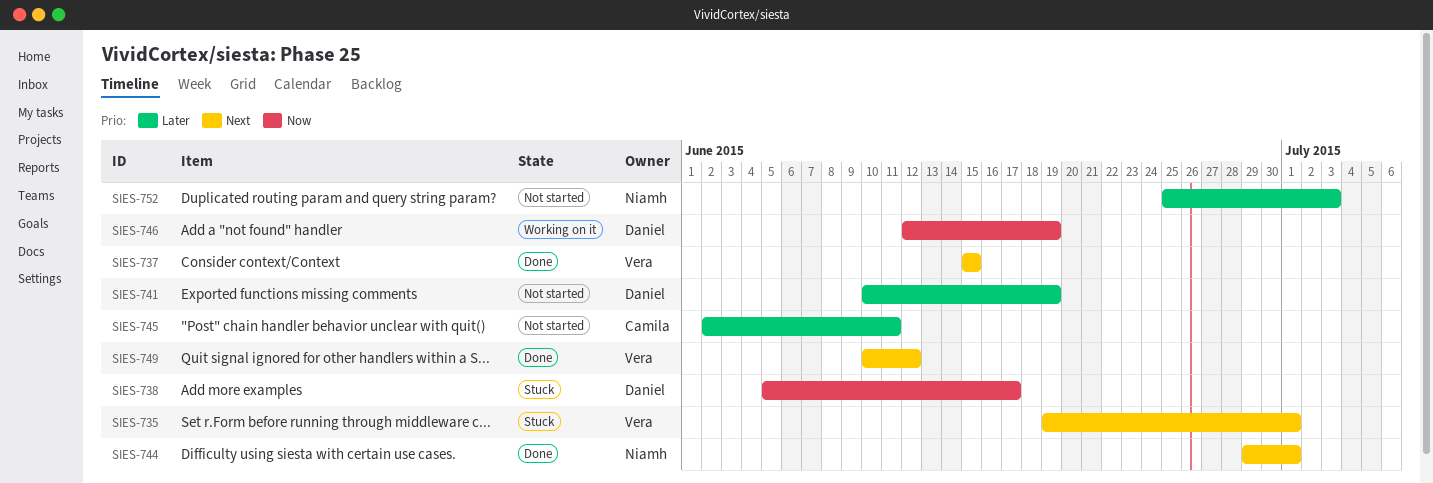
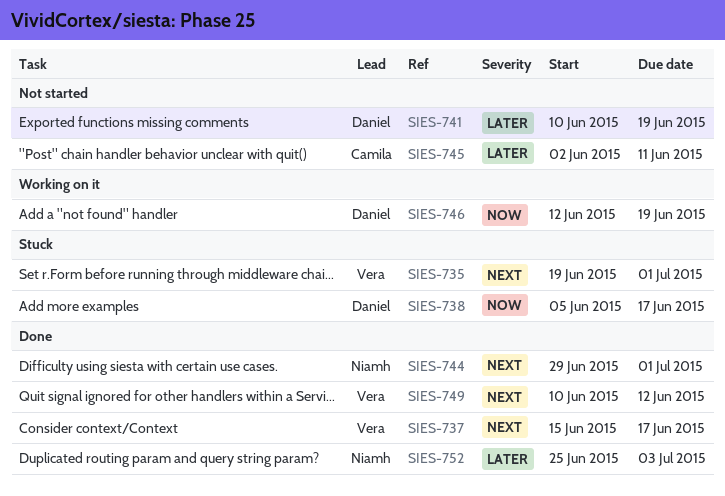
SIES-737, due: Jun 15 -> Jun 17
SIES-752, status: Not started -> Done

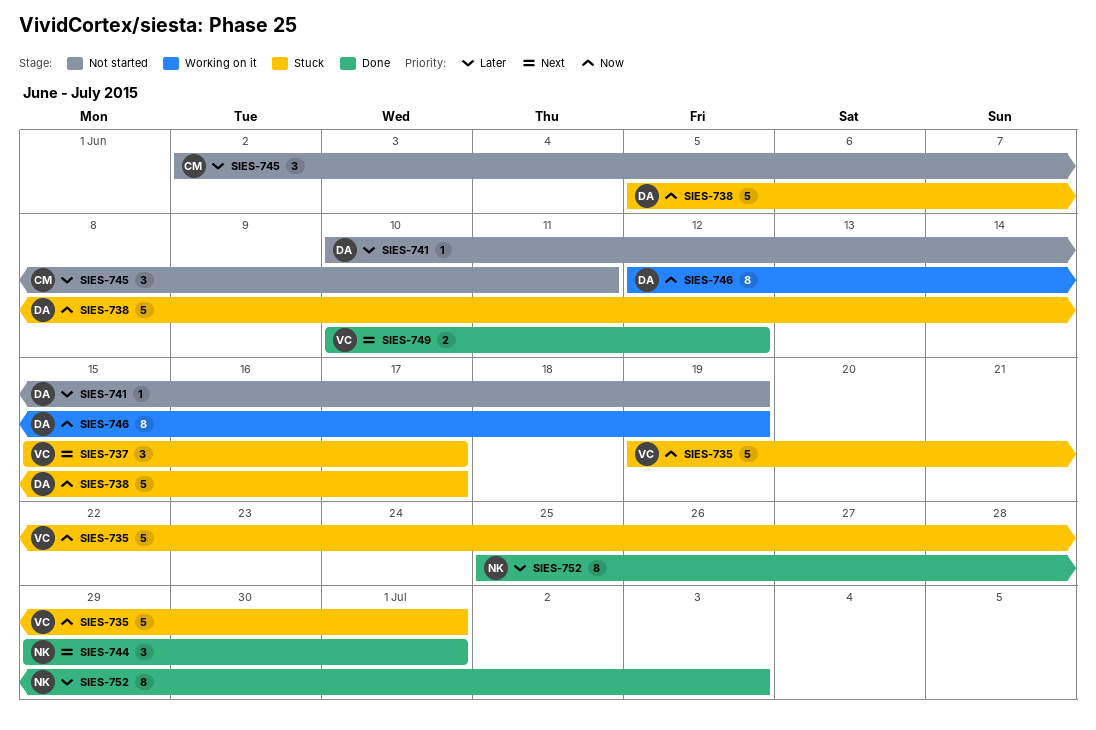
SIES-735, priority: Next -> Now
SIES-737, status: Done -> Stuck

